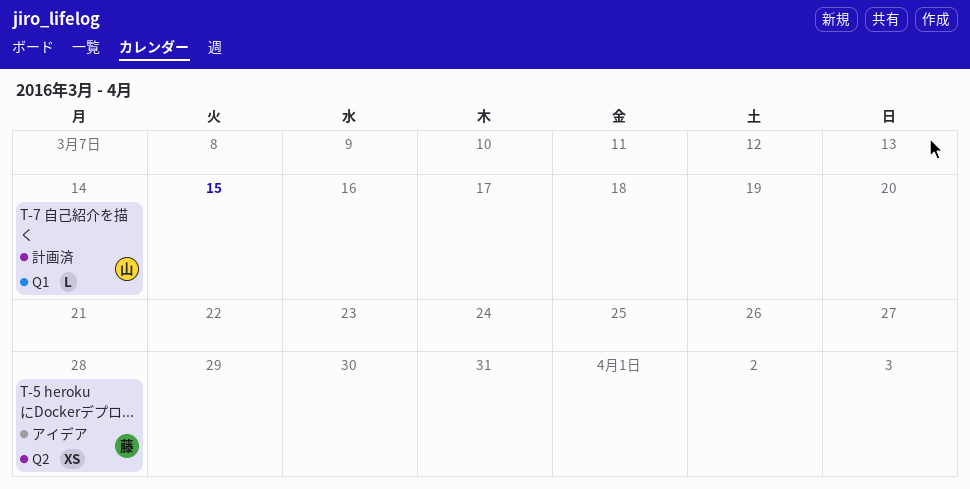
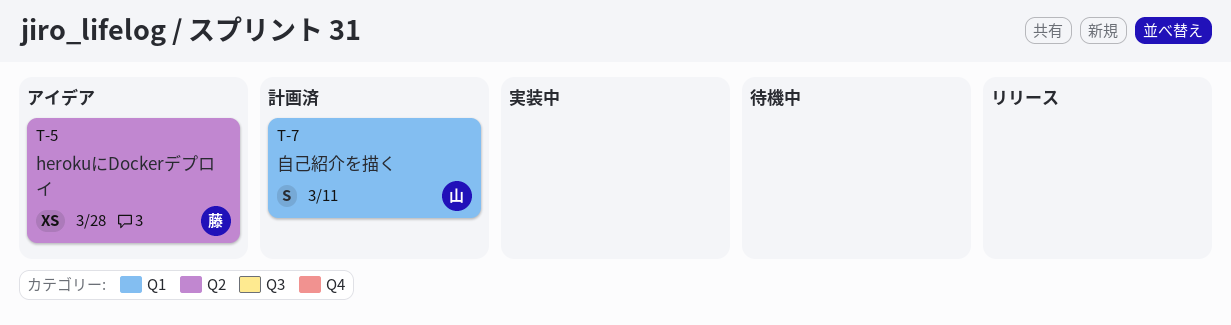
T-7, estimate: L -> S
T-7, due: Mar 14 -> Mar 11

